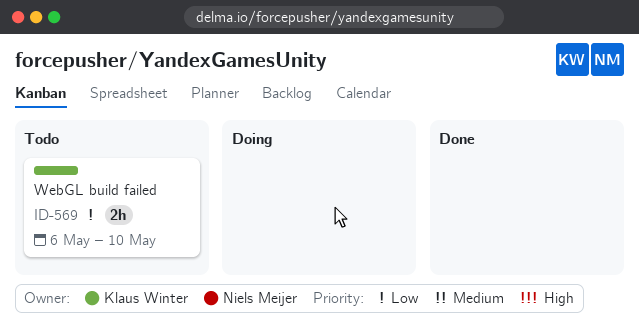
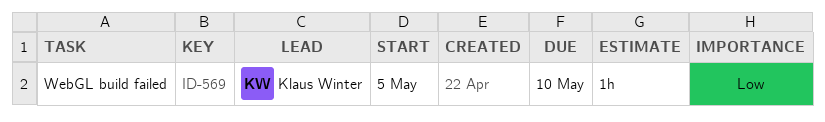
ID-569, estimate: 2h -> 1h
ID-569, start: May 6 -> May 5

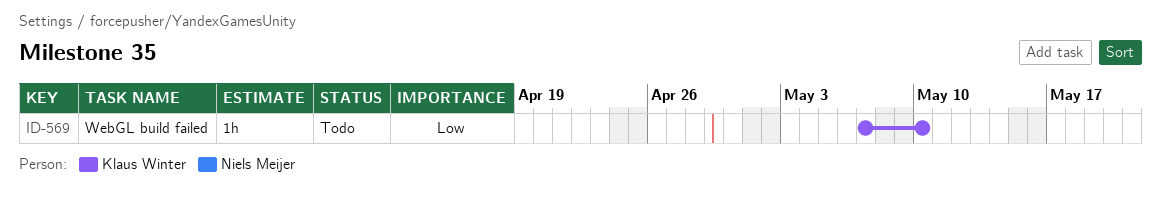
ID-569, start: May 5 -> May 7

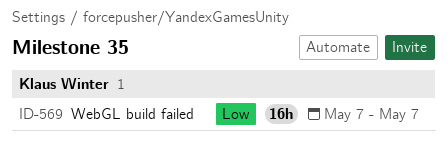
ID-569, estimate: 1h -> 16h
ID-569, due: May 10 -> May 7

